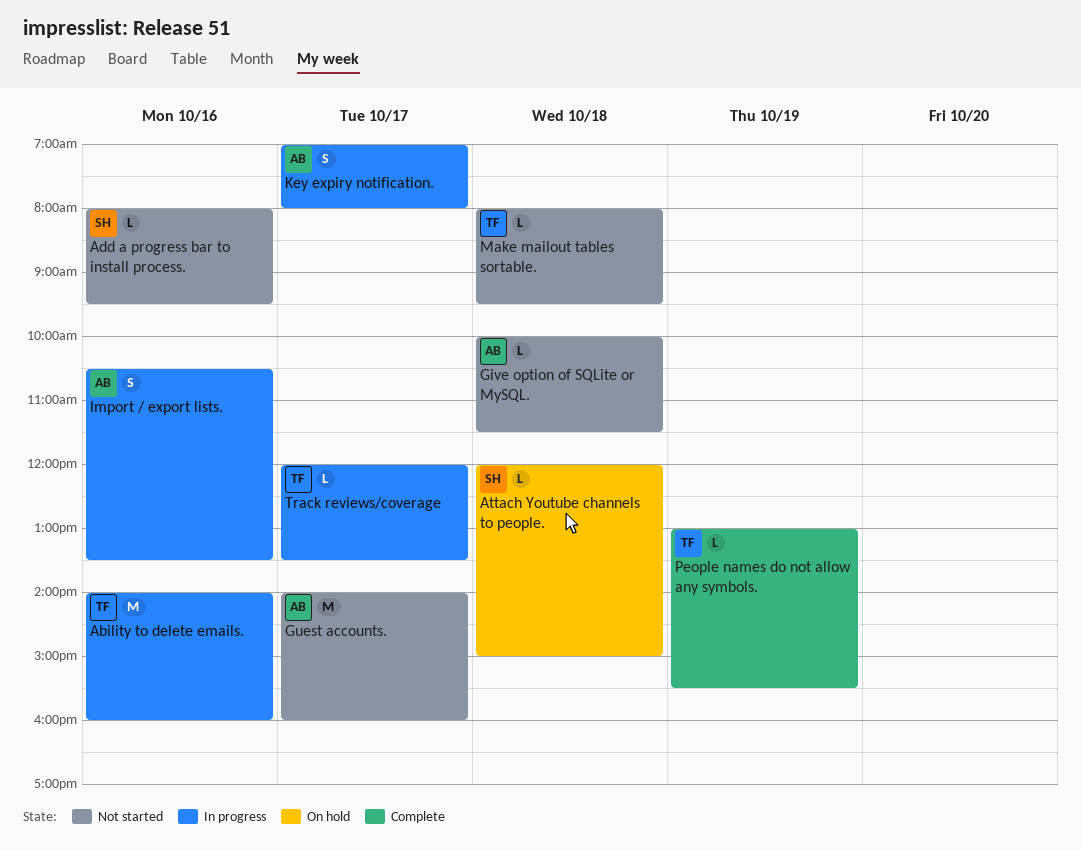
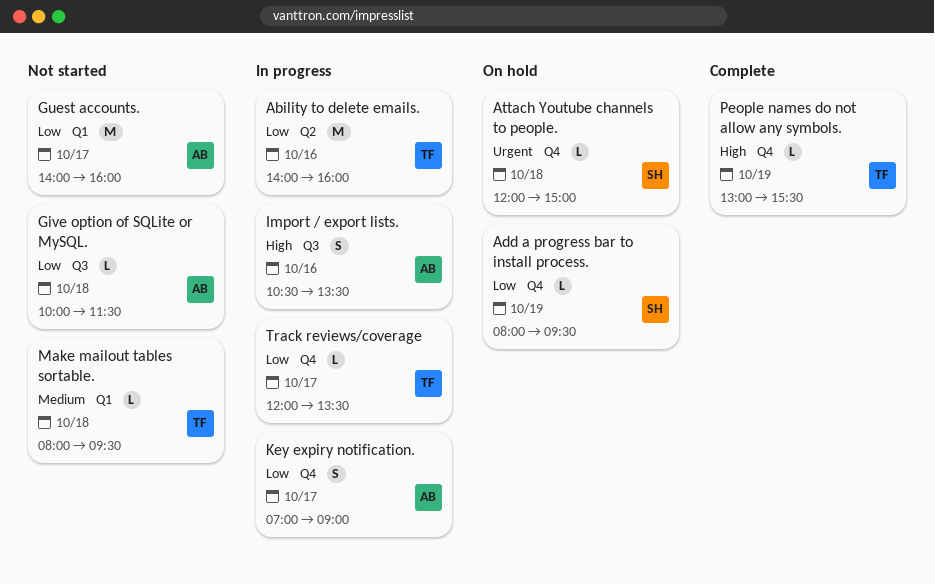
Add a progress bar to install process., status: Not started -> On hold
Add a progress bar to install process., day: Oct 16 -> Oct 19
Key expiry notification., ends: 08:00 -> 09:00

